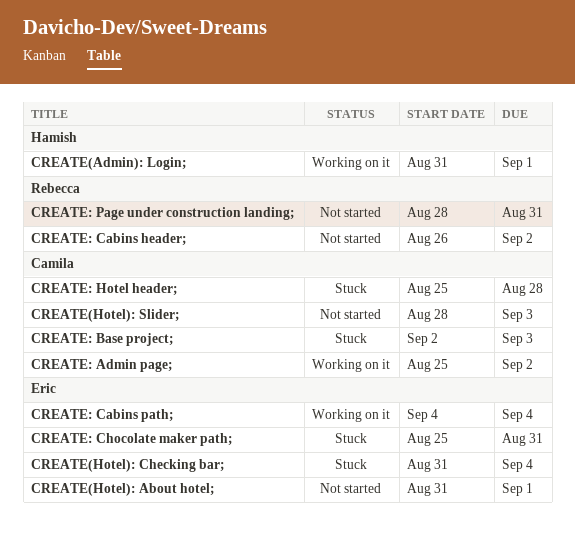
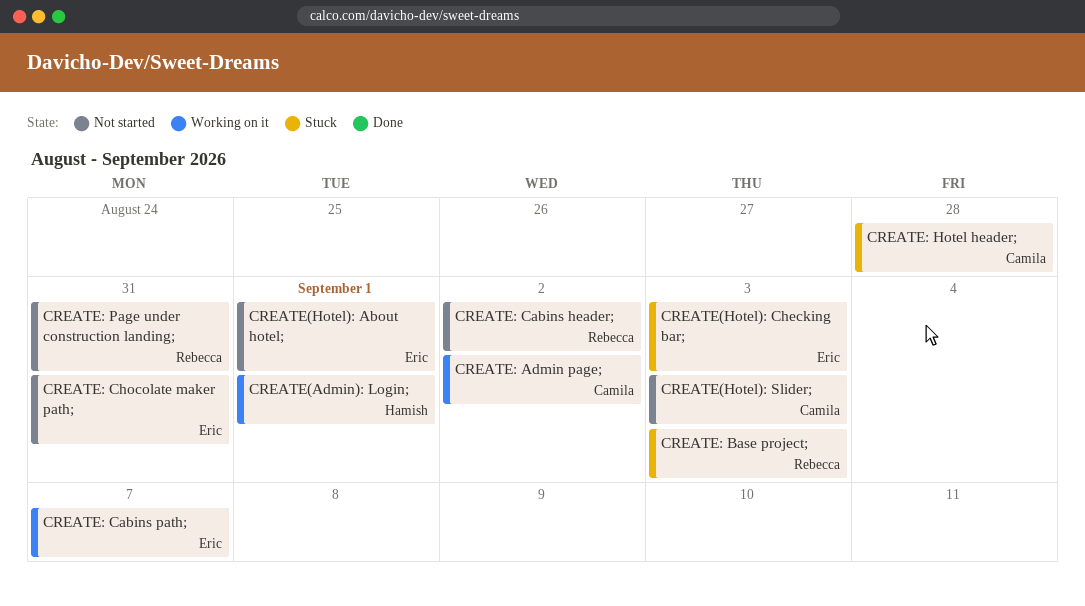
CREATE(Hotel): Checking bar;, due: Sep 4 -> Sep 3
CREATE: Base project;, owner: Camila -> Rebecca
CREATE: Cabins path;, due: Sep 4 -> Sep 7
CREATE: Chocolate maker path;, status: Stuck -> Not started

